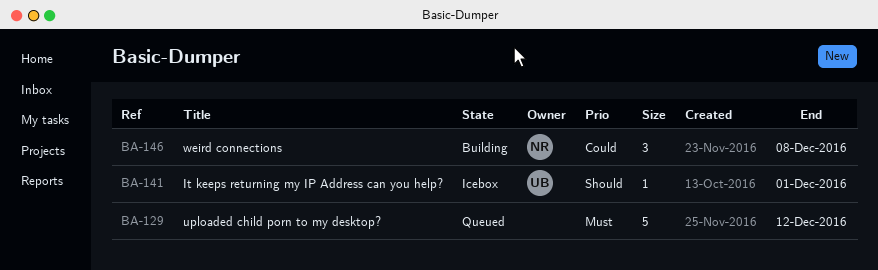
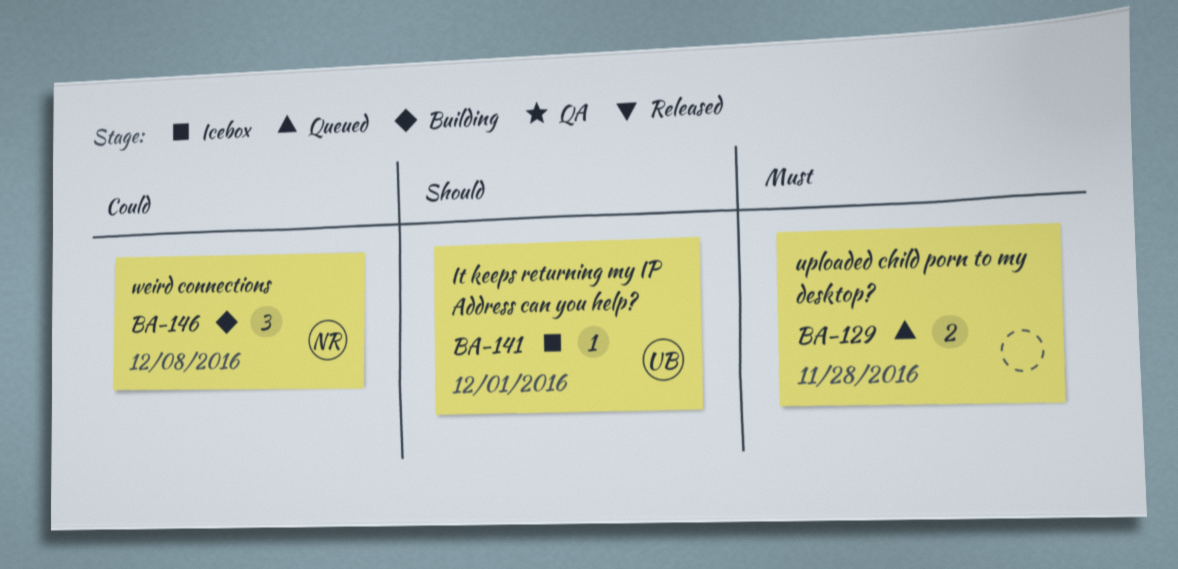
BA-129, estimate: 5 -> 2
BA-129, due: Dec 12 -> Nov 28

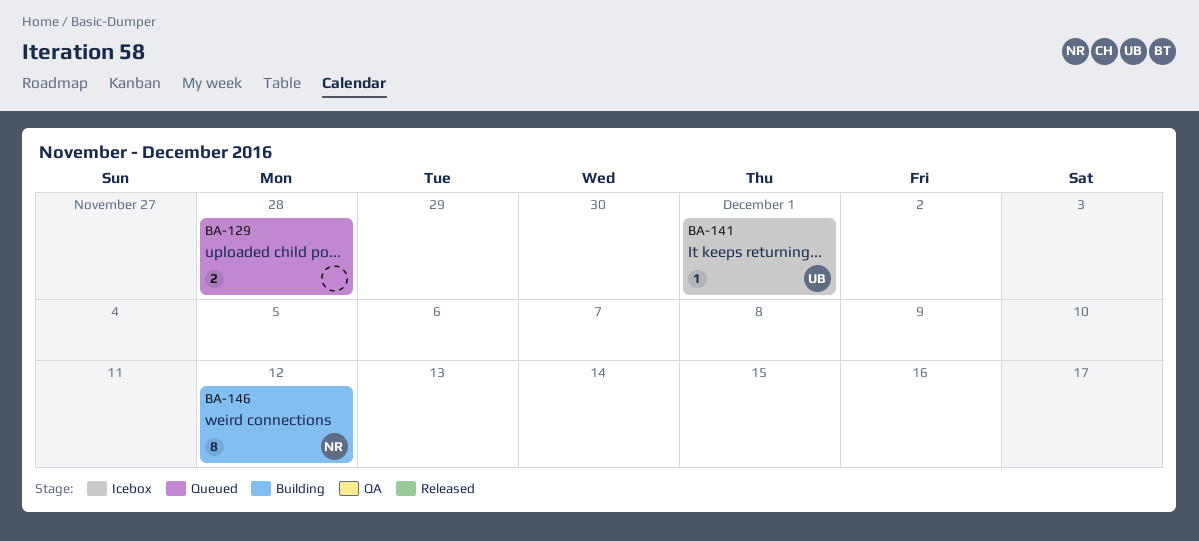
BA-146, estimate: 3 -> 8
BA-146, due: Dec 8 -> Dec 12

